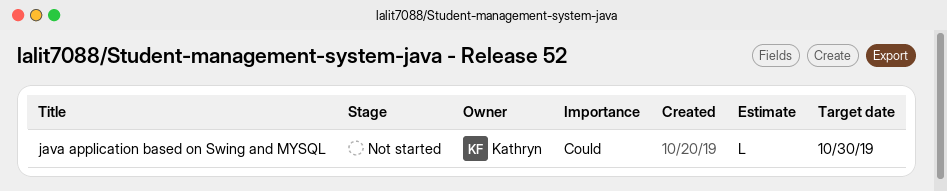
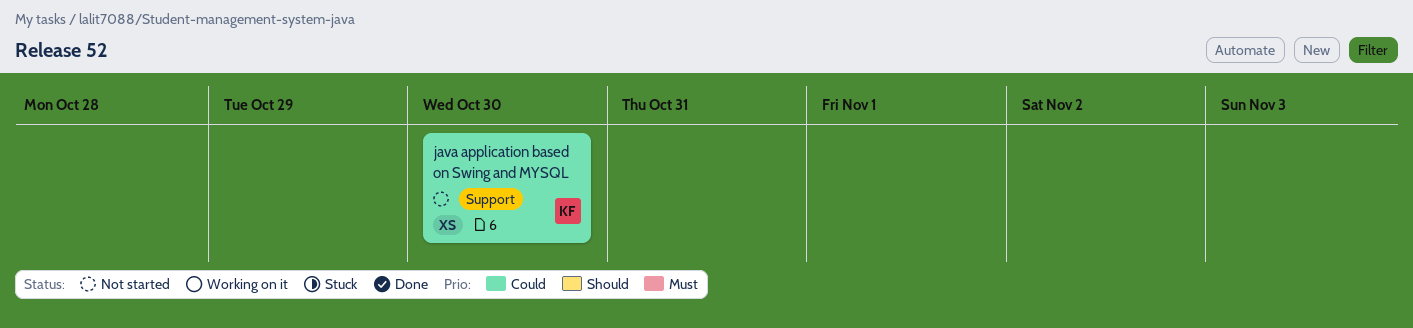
java application based on Swing and MYSQL, estimate: L -> XS

